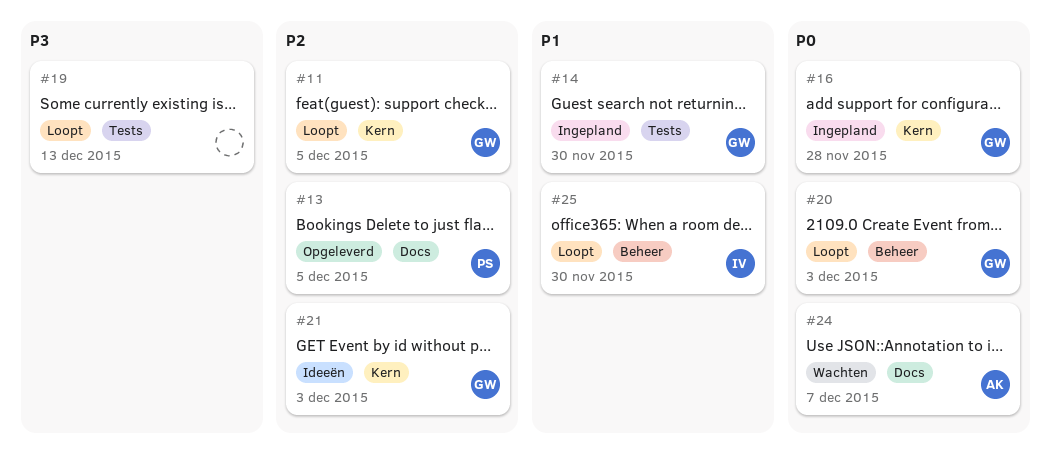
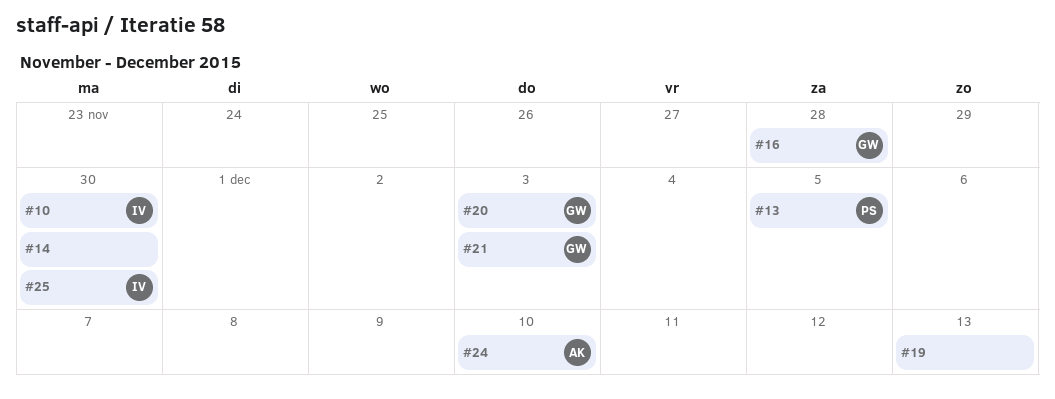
#10: none -> present
#11: present -> none
#14, owner: GW -> none
#24, due: Dec 7 -> Dec 10

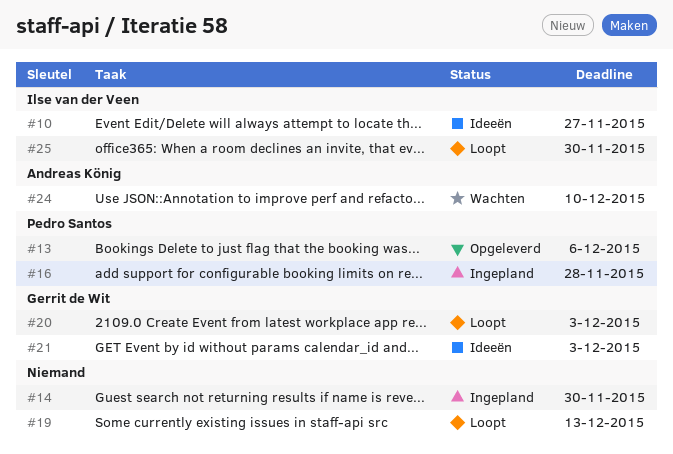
#10, due: Nov 30 -> Nov 27
#13, due: Dec 5 -> Dec 6
#16, owner: Gerrit de Wit -> Pedro Santos

